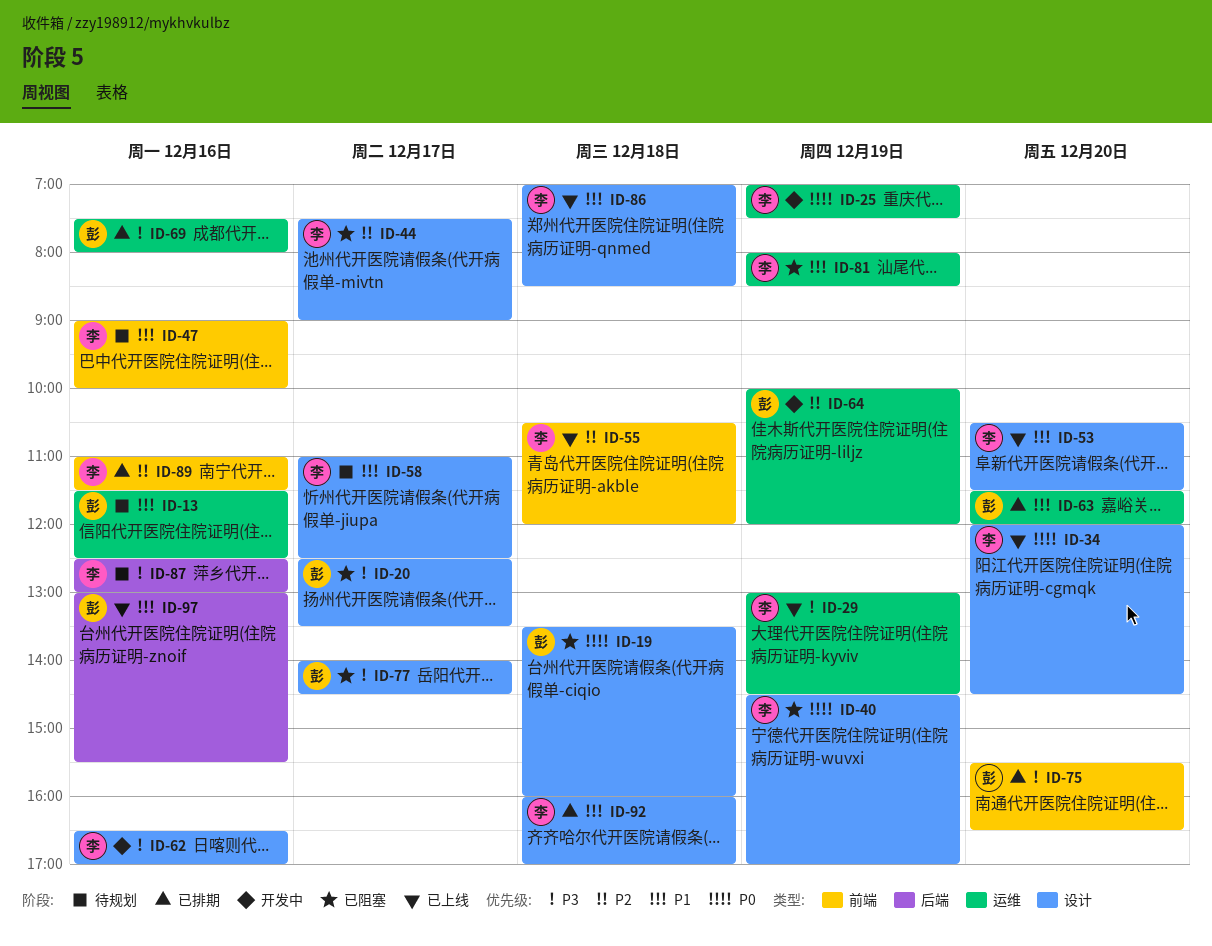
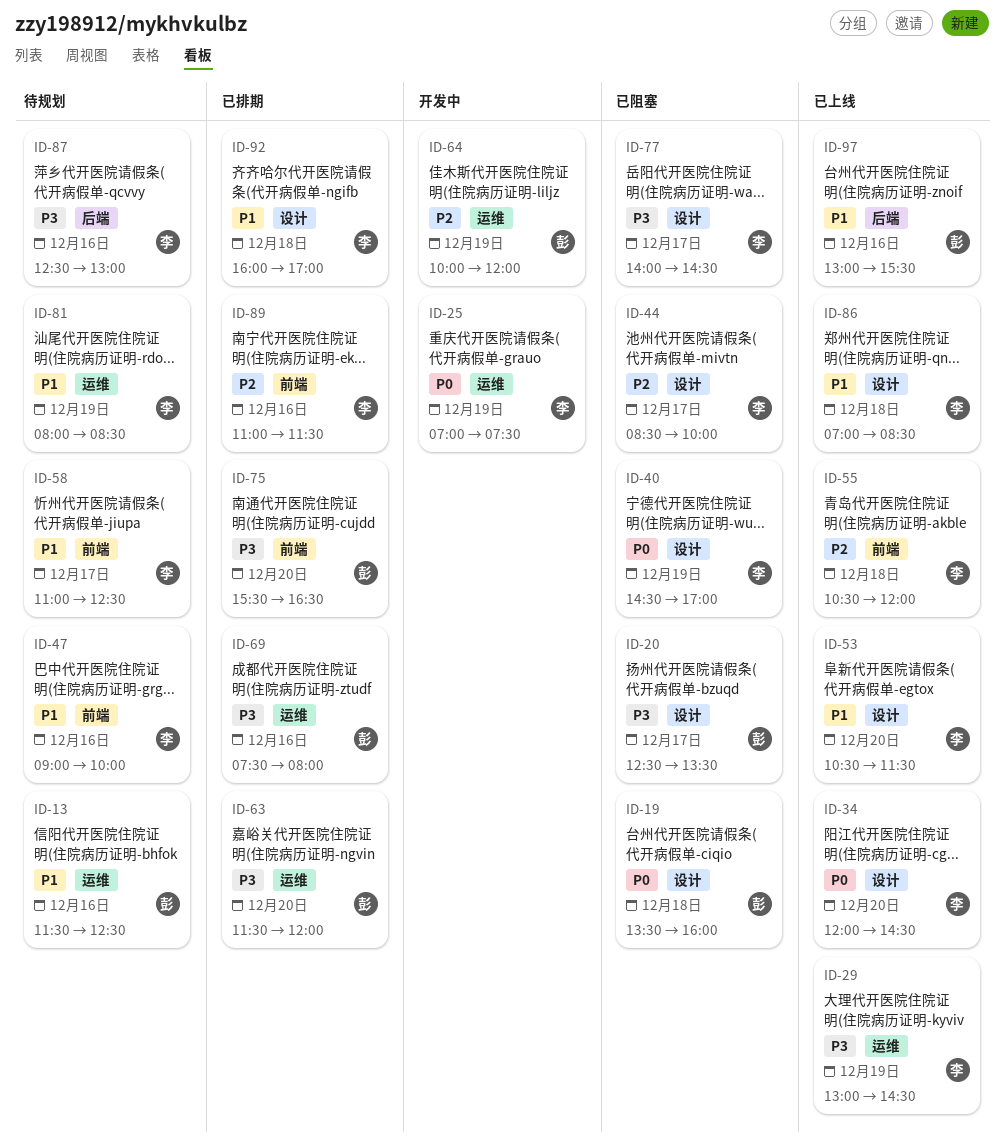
ID-44, begins: 07:30 -> 08:30
ID-44, ends: 09:00 -> 10:00
ID-58, label: 设计 -> 前端
ID-62: present -> none
ID-63, priority: P1 -> P3
ID-77, owner: 彭 -> 李
ID-81, status: 已阻塞 -> 待规划

